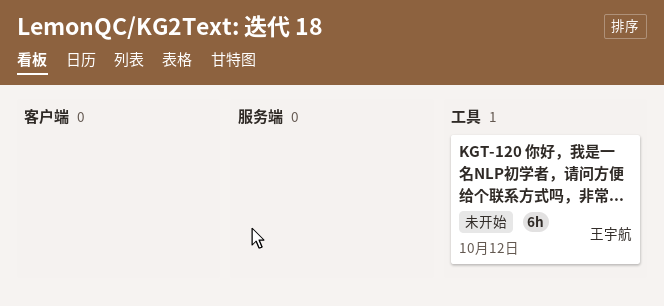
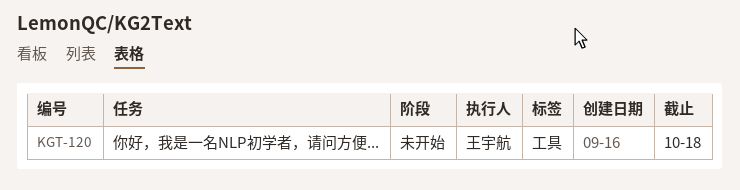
KGT-120, due: Oct 12 -> Oct 18

